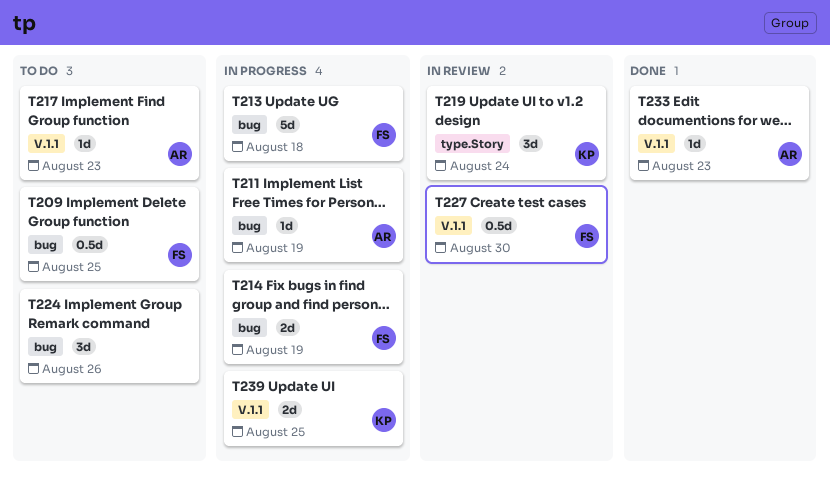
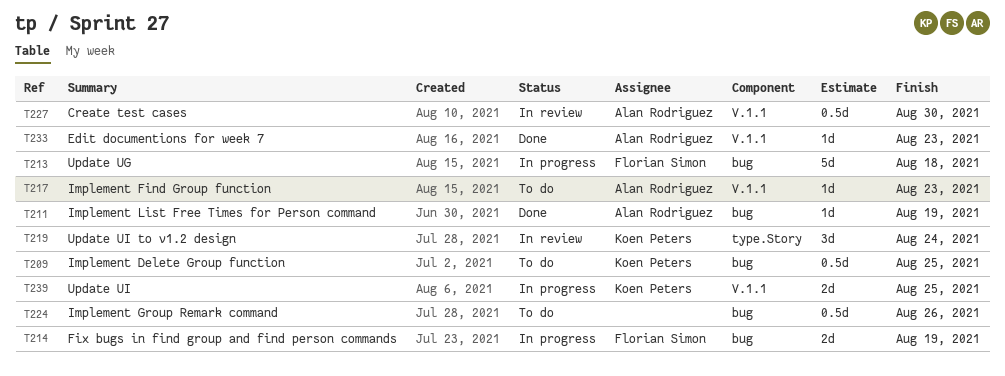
T209, owner: Florian Simon -> Koen Peters
T211, status: In progress -> Done
T224, estimate: 3d -> 0.5d
T227, owner: Florian Simon -> Alan Rodriguez

